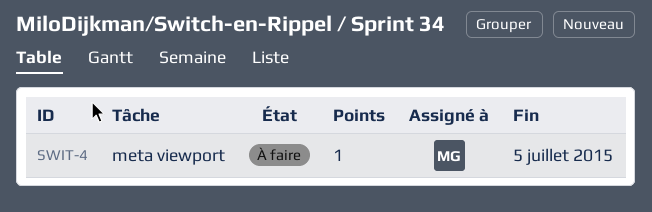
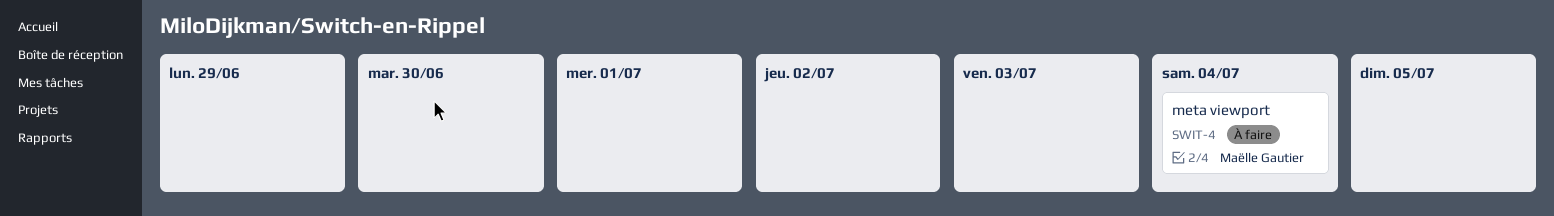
SWIT-4, due: Jul 5 -> Jul 4

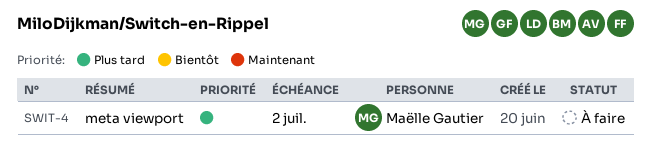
SWIT-4, due: Jul 4 -> Jul 2

